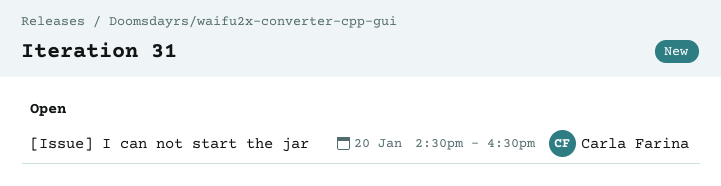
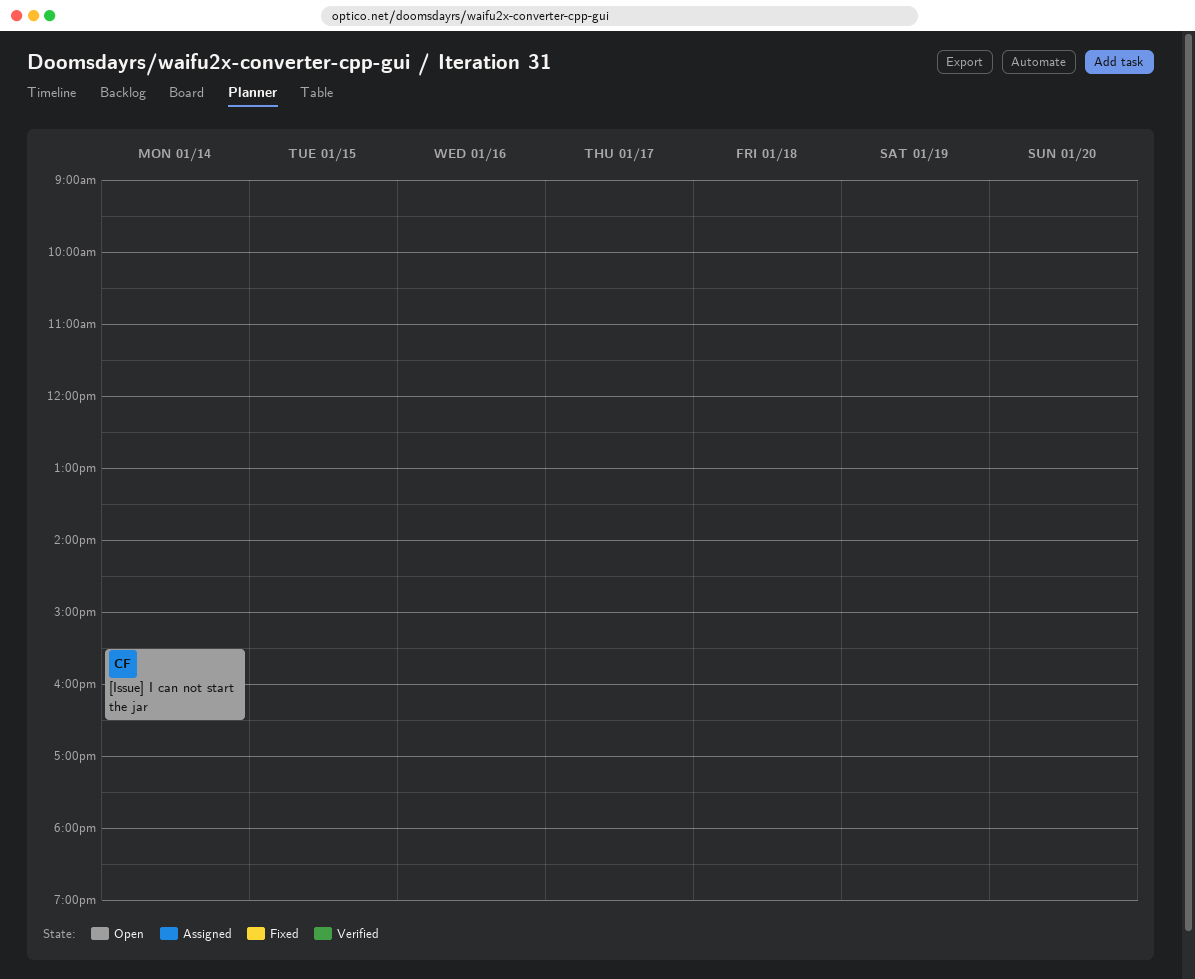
[Issue] I can not start the jar, day: Jan 20 -> Jan 14
[Issue] I can not start the jar, begins: 14:30 -> 15:30

